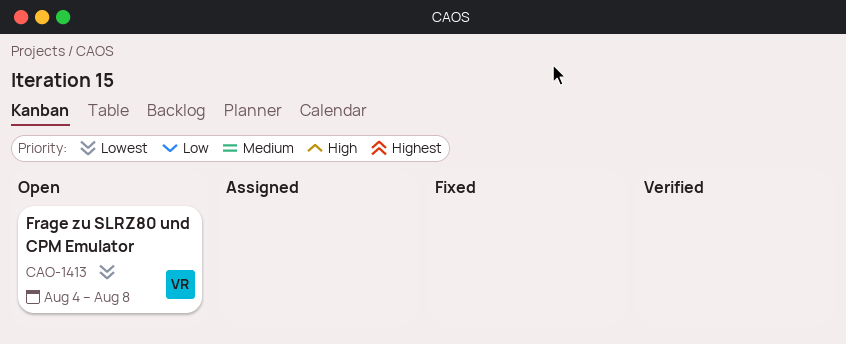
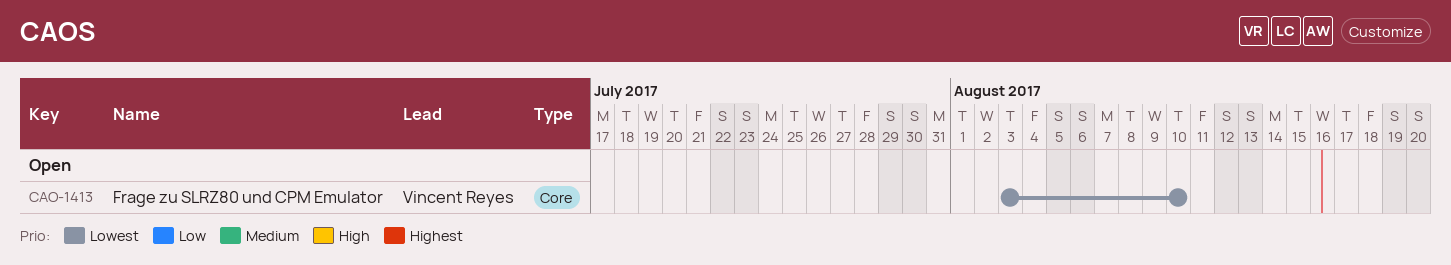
CAO-1413, start: Aug 4 -> Aug 3
CAO-1413, due: Aug 8 -> Aug 10

